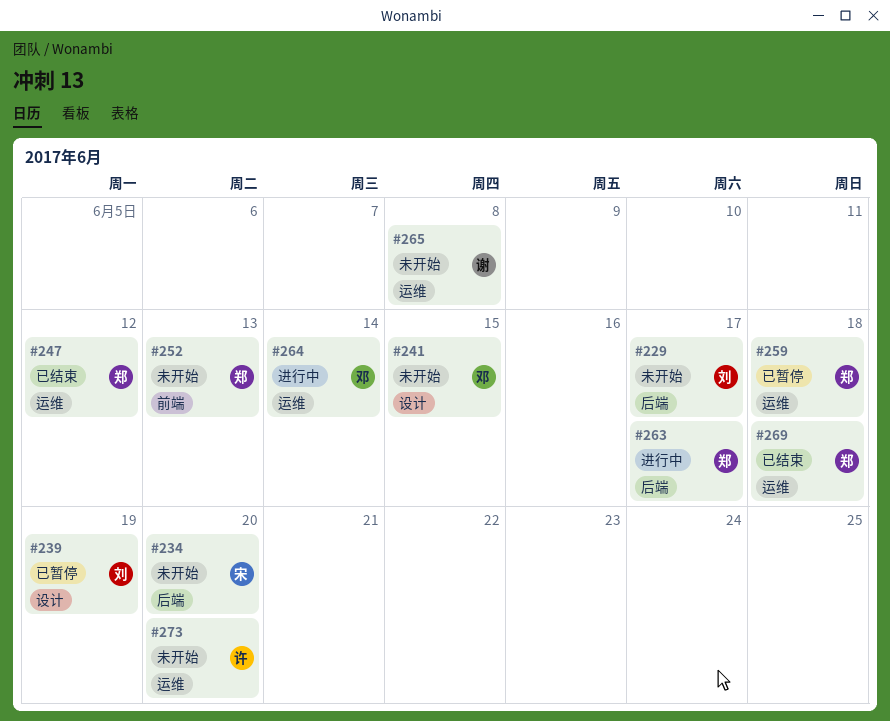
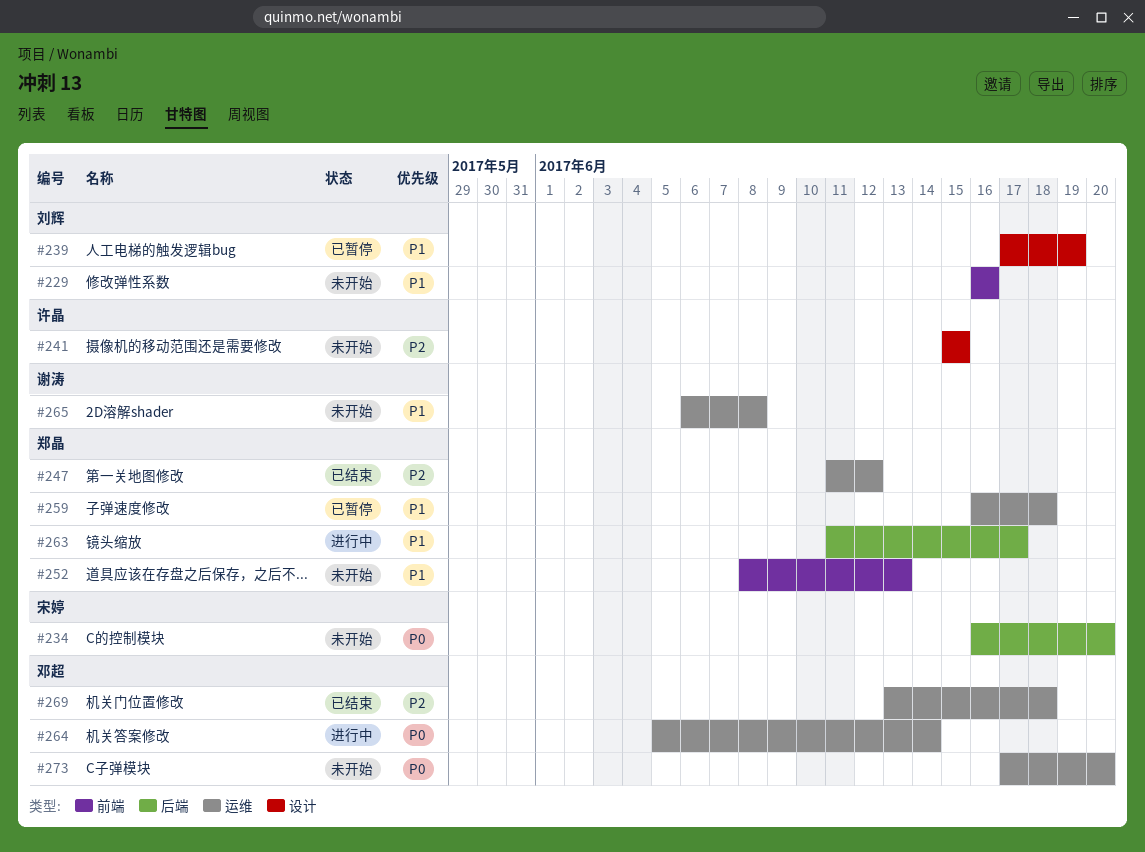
#229, label: 后端 -> 前端
#229, due: Jun 17 -> Jun 16
#241, owner: 邓超 -> 许晶
#269, owner: 郑晶 -> 邓超
#273, owner: 许晶 -> 邓超

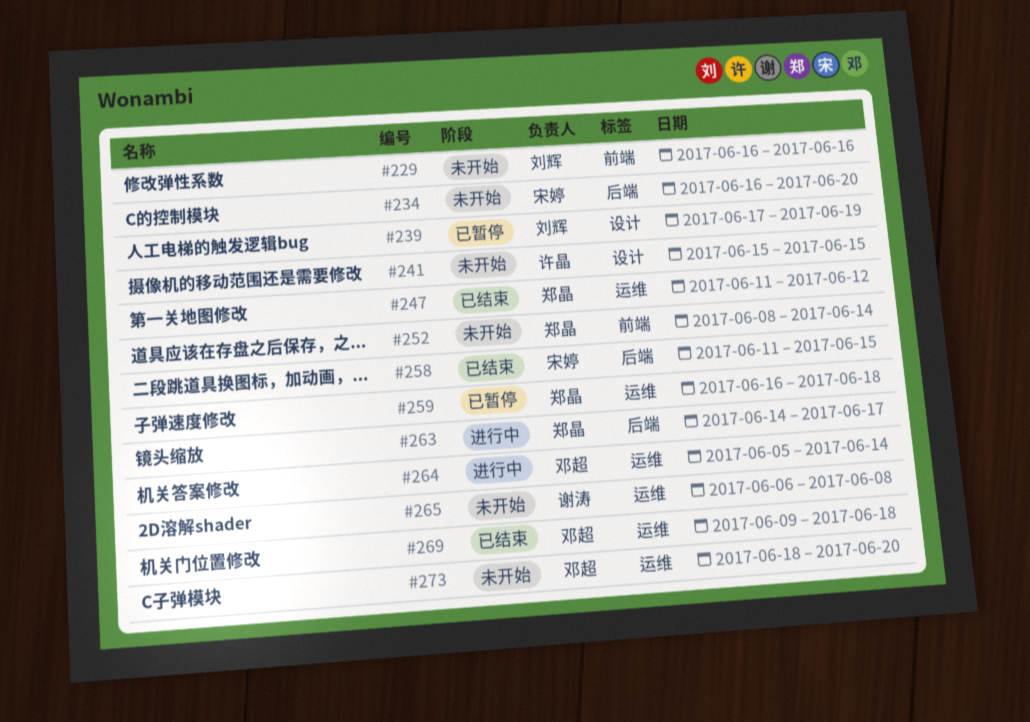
#252, due: Jun 13 -> Jun 14
#258: none -> present
#263, start: Jun 11 -> Jun 14
#269, start: Jun 13 -> Jun 9
#273, start: Jun 17 -> Jun 18

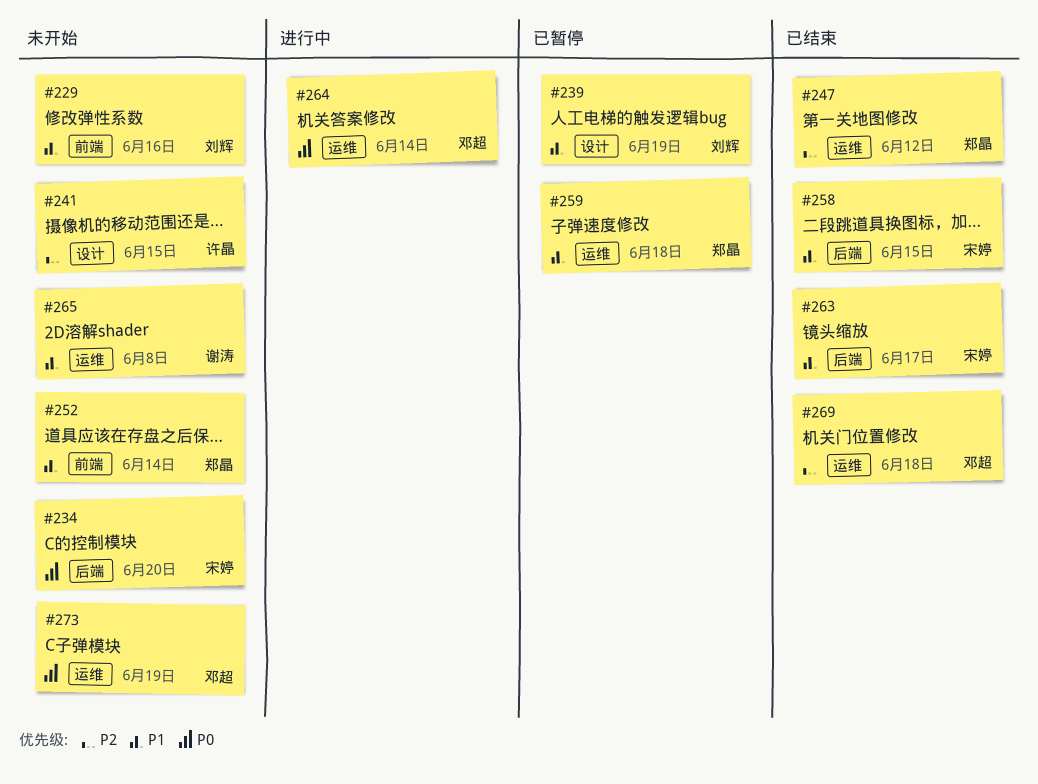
#263, status: 进行中 -> 已结束
#263, owner: 郑晶 -> 宋婷
#273, due: Jun 20 -> Jun 19

